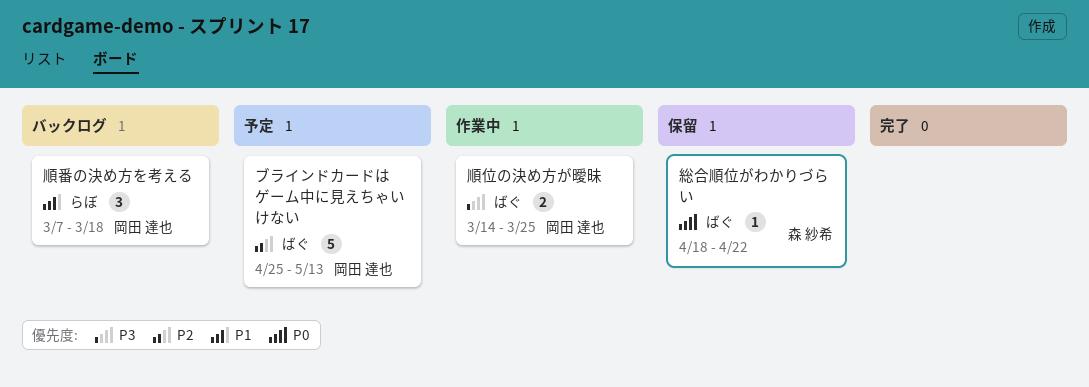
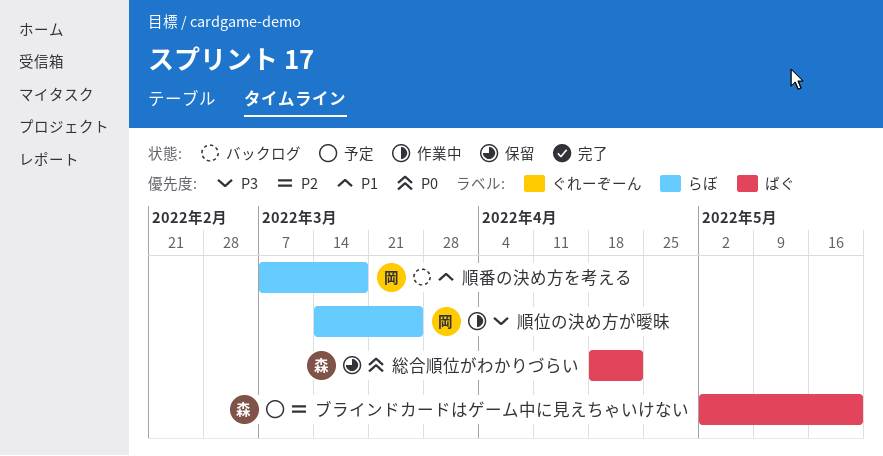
ブラインドカードはゲーム中に見えちゃいけない, owner: 岡田 達也 -> 森 紗希
ブラインドカードはゲーム中に見えちゃいけない, start: Apr 25 -> May 2
ブラインドカードはゲーム中に見えちゃいけない, due: May 13 -> May 20
順位の決め方が曖昧, label: ばぐ -> らぼ

